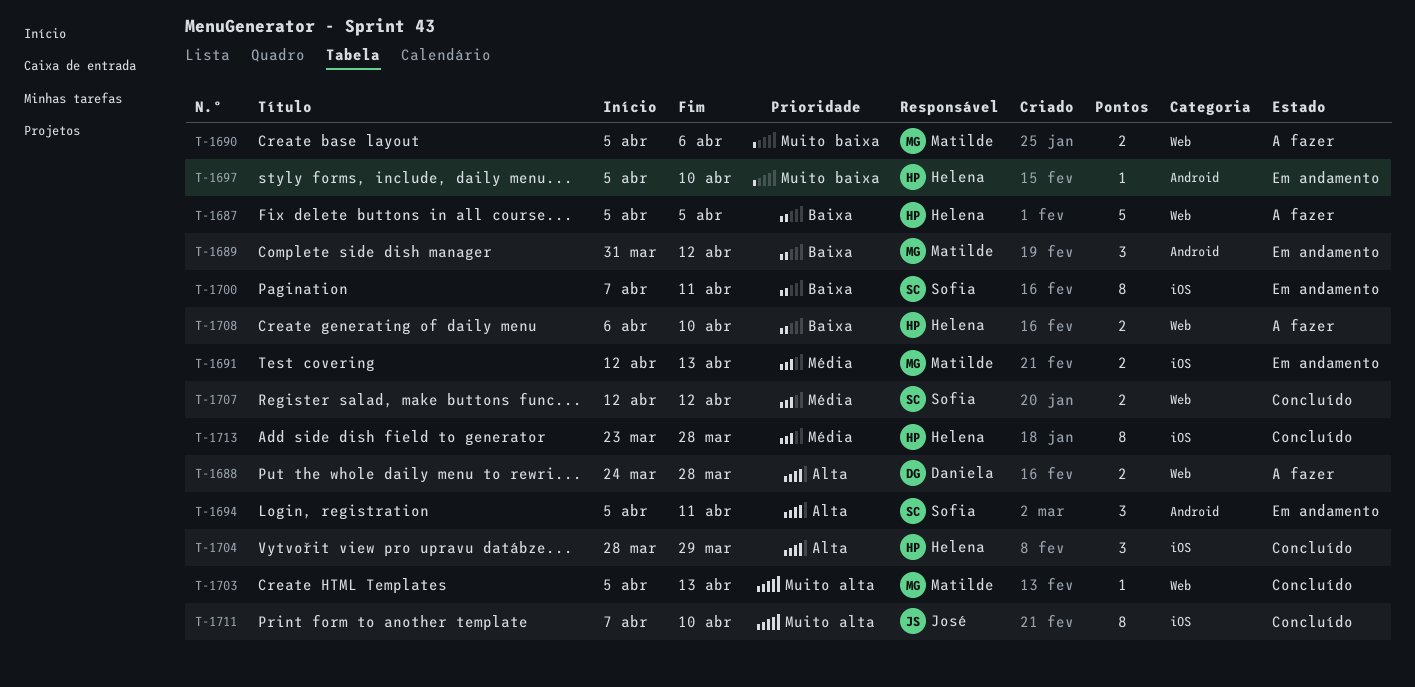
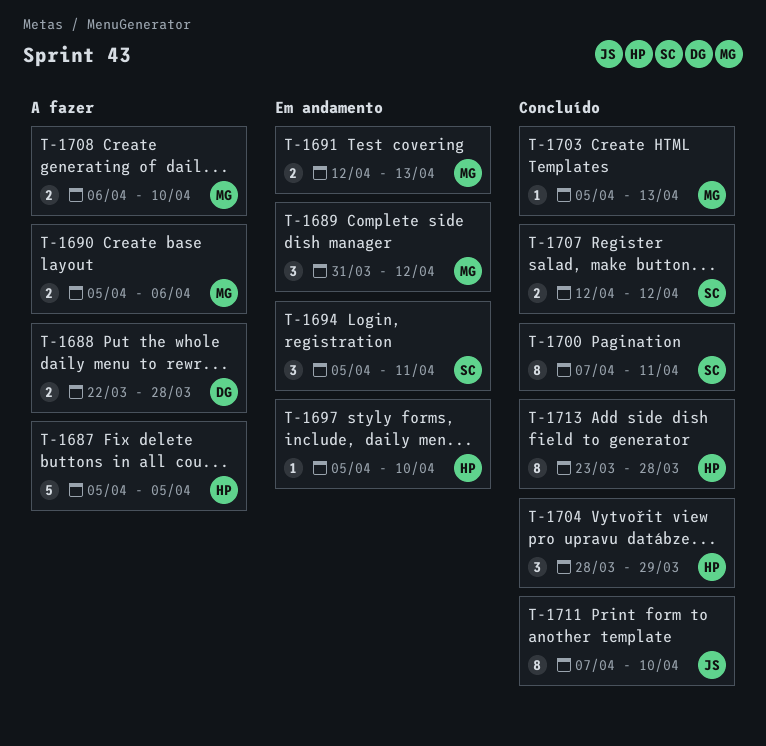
T-1688, start: Mar 24 -> Mar 22
T-1700, status: Em andamento -> Concluído
T-1708, owner: Helena -> Matilde

